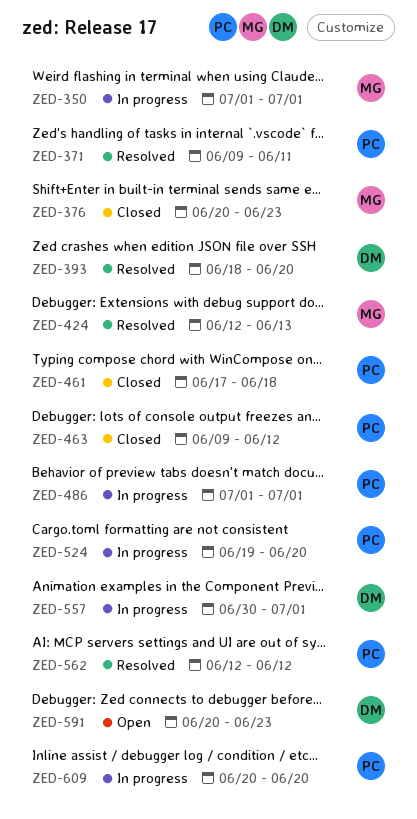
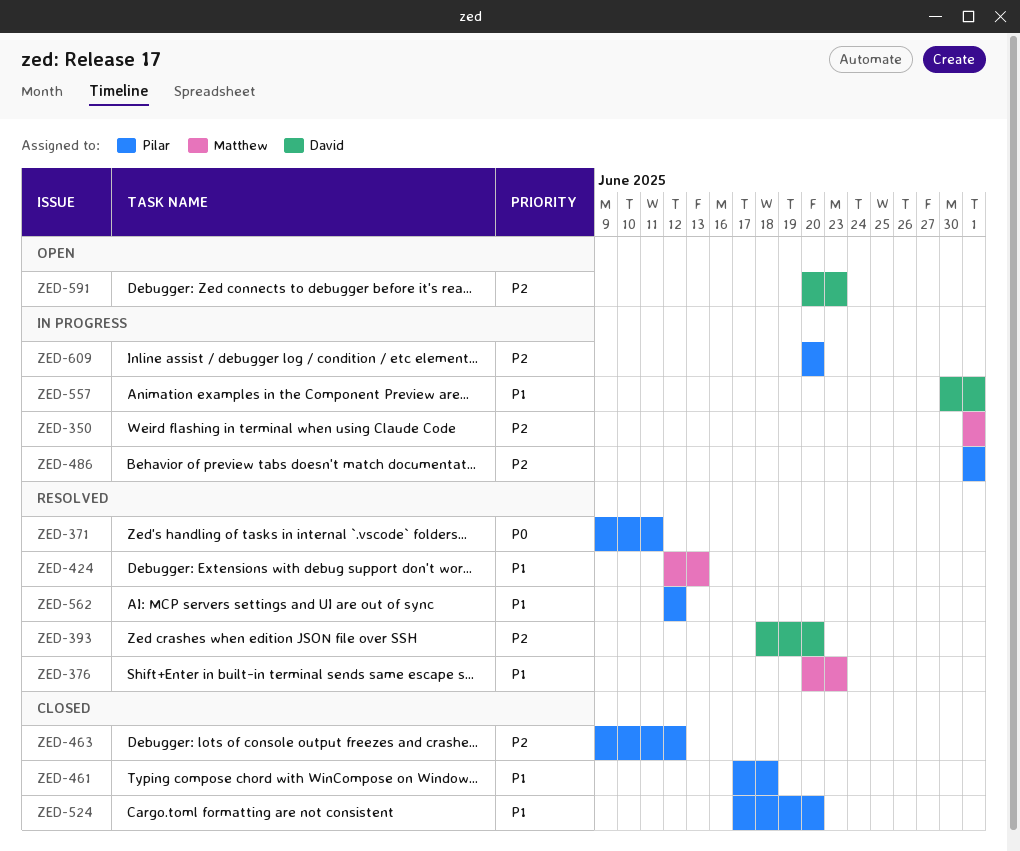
ZED-376, status: Closed -> Resolved
ZED-524, status: In progress -> Closed
ZED-524, start: Jun 19 -> Jun 17

